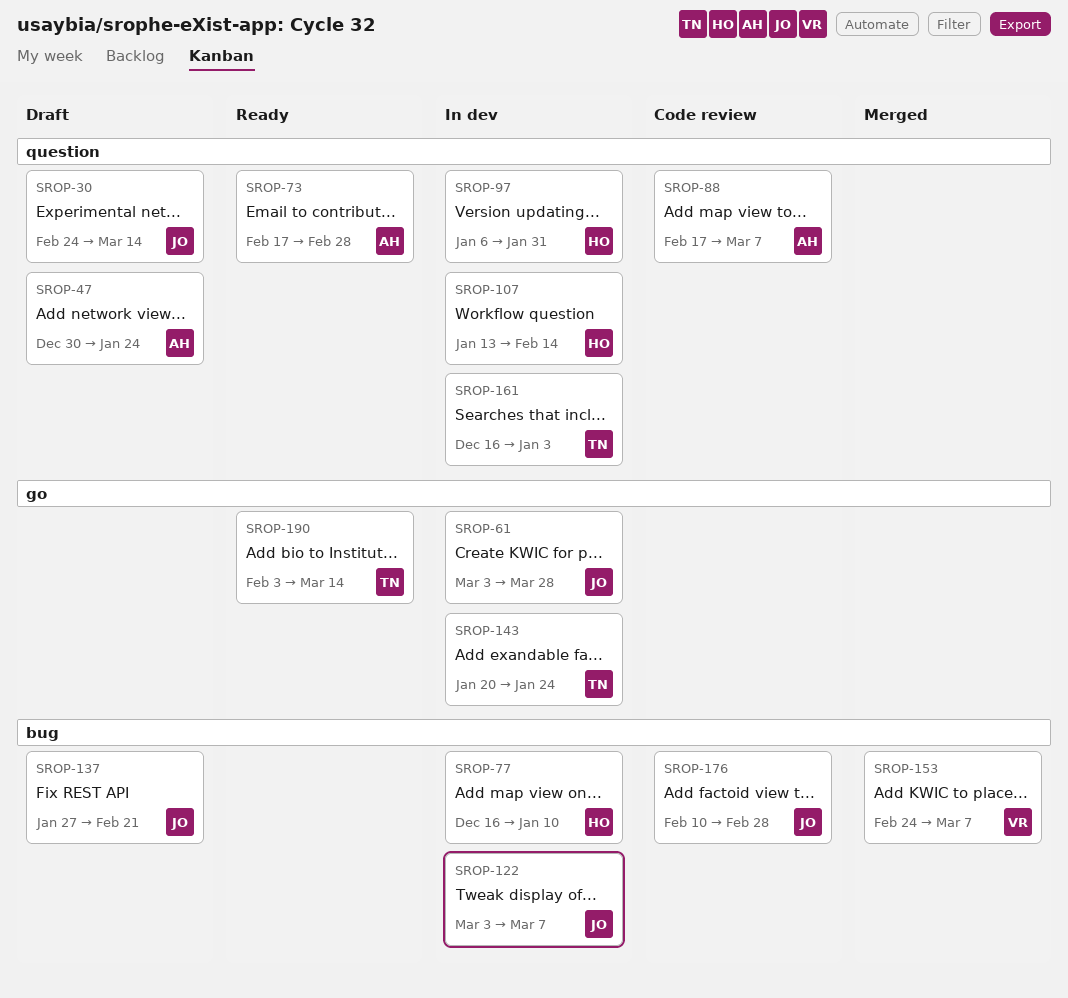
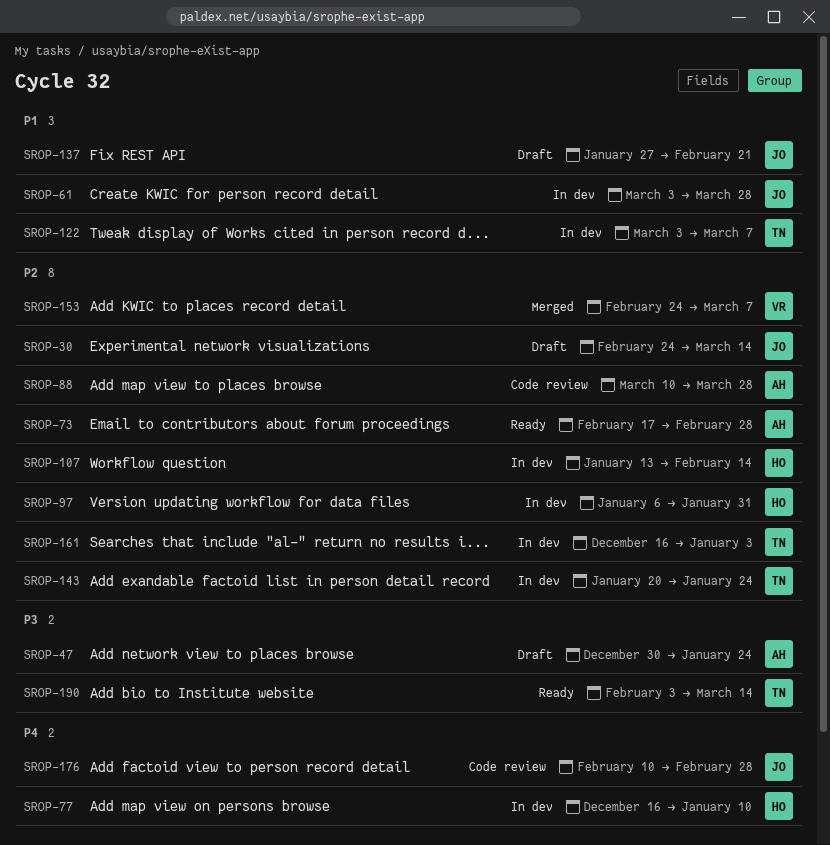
SROP-88, start: Feb 17 -> Mar 10
SROP-88, due: Mar 7 -> Mar 28
SROP-122, owner: JO -> TN

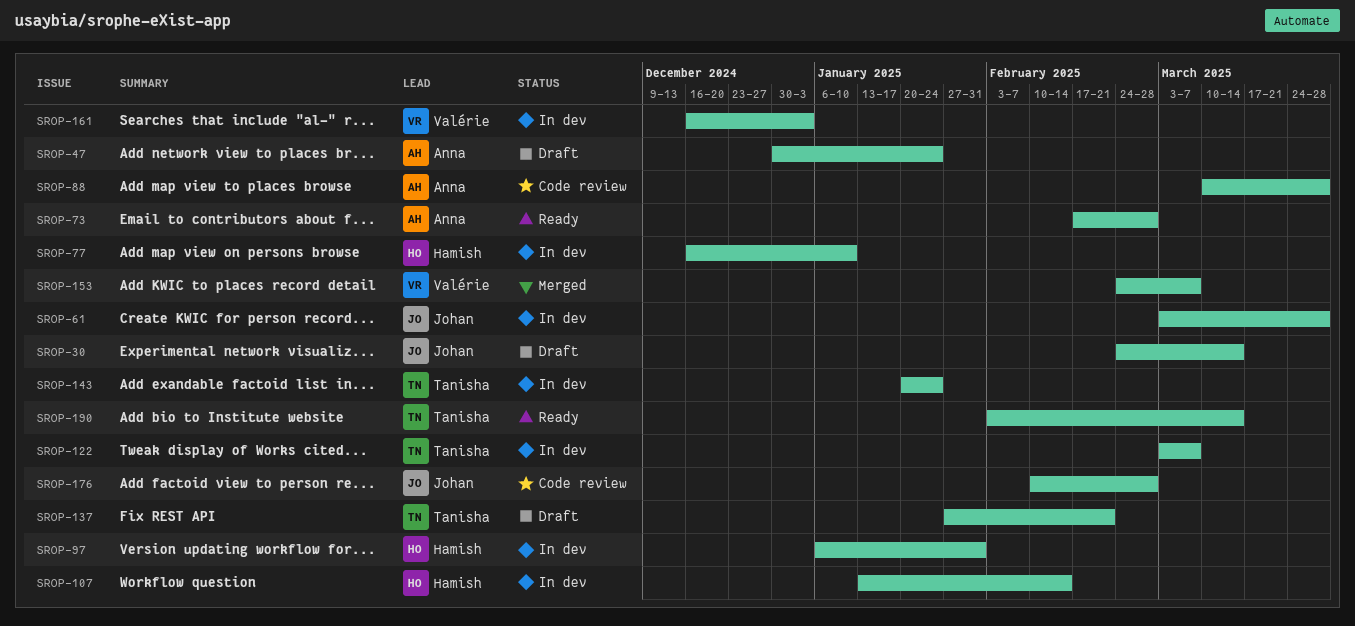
SROP-137, owner: Johan -> Tanisha
SROP-161, owner: Tanisha -> Valérie

